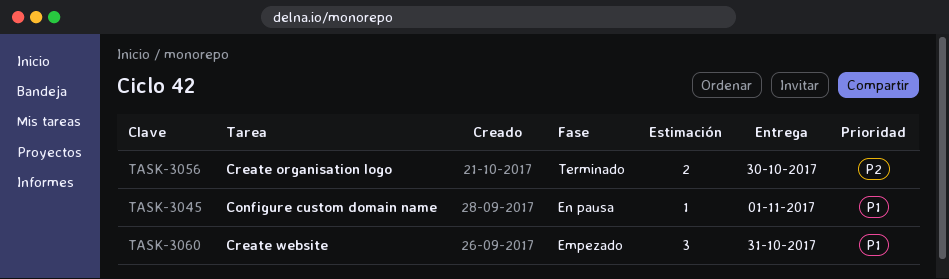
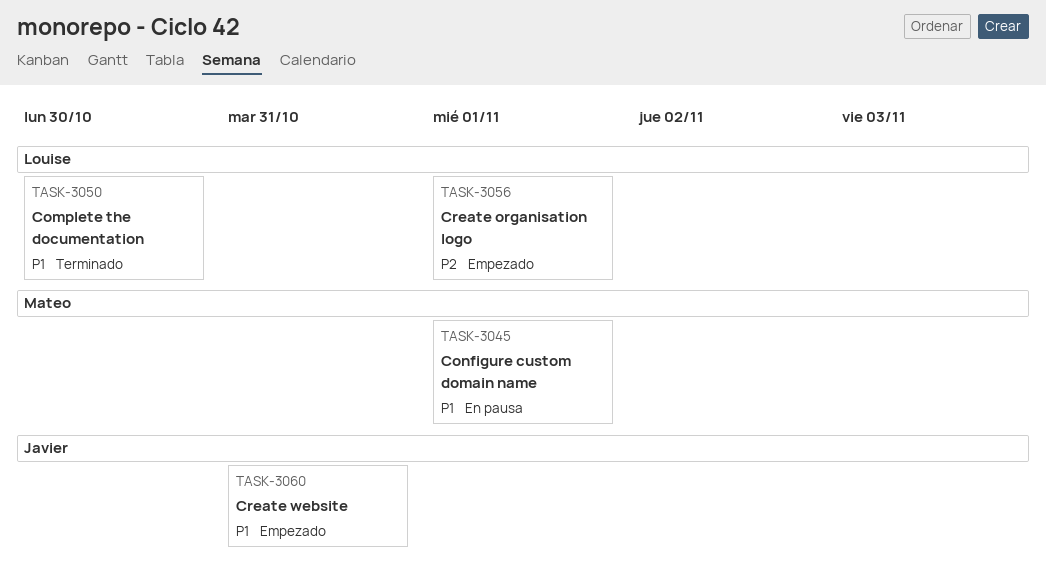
TASK-3050: none -> present
TASK-3056, status: Terminado -> Empezado
TASK-3056, due: Oct 30 -> Nov 1

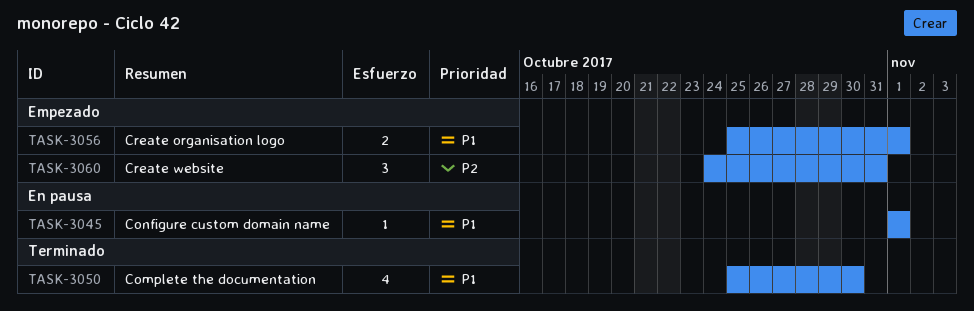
TASK-3056, priority: P2 -> P1
TASK-3060, priority: P1 -> P2

